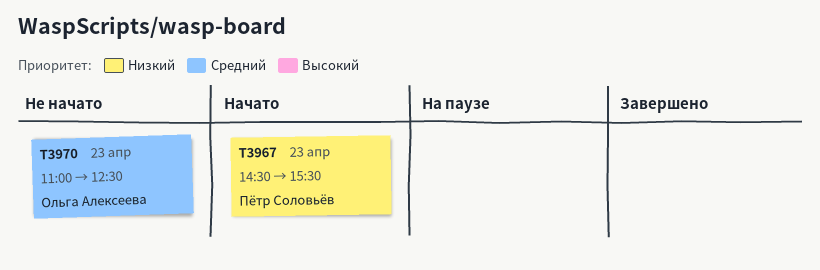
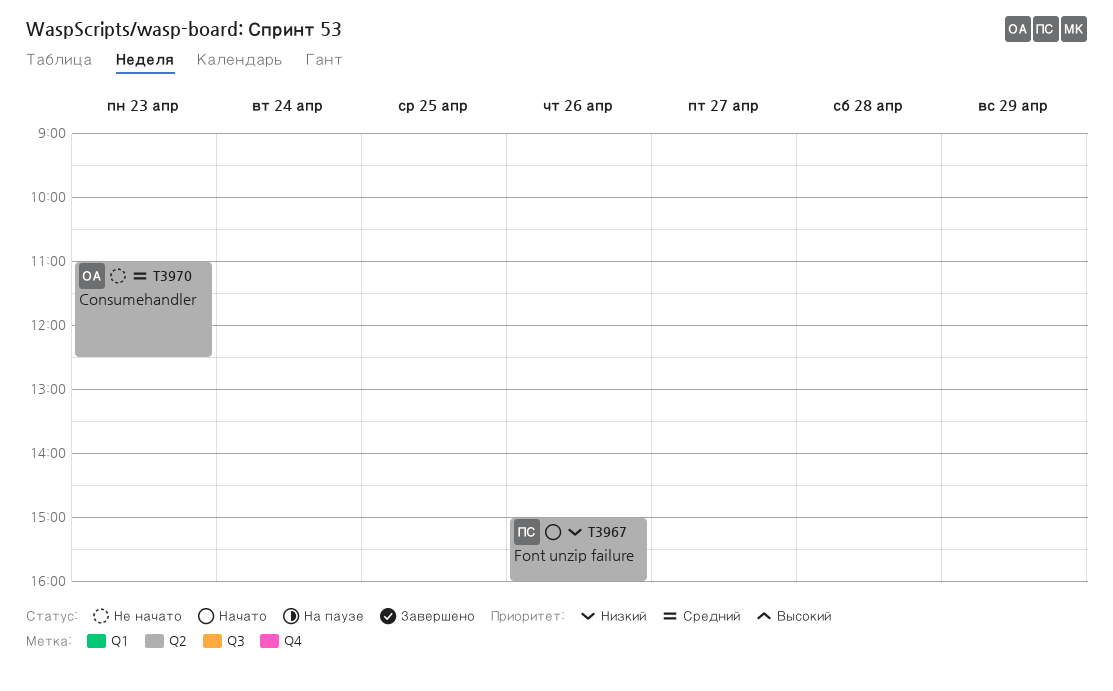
T3967, day: Apr 23 -> Apr 26
T3967, begins: 14:30 -> 15:00
T3967, ends: 15:30 -> 16:00

